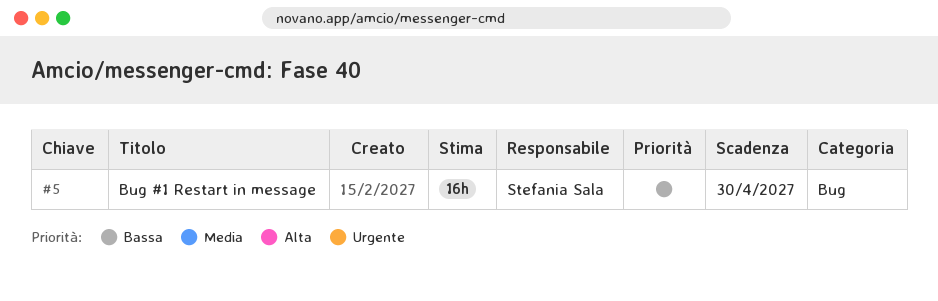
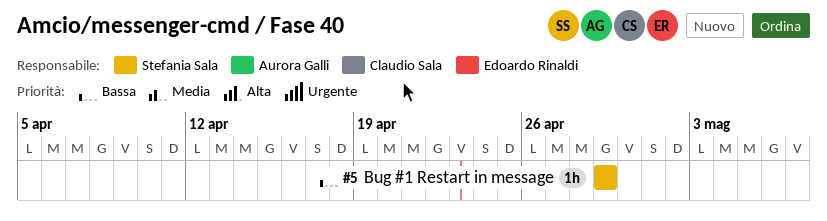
#5, estimate: 16h -> 1h
#5, due: Apr 30 -> Apr 29

